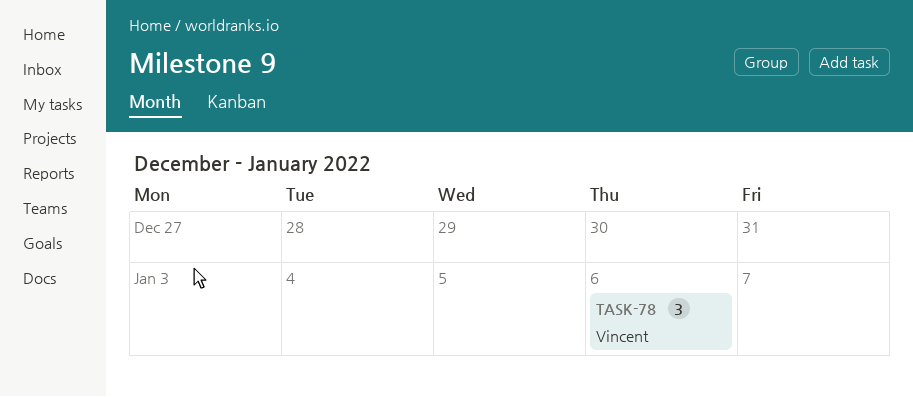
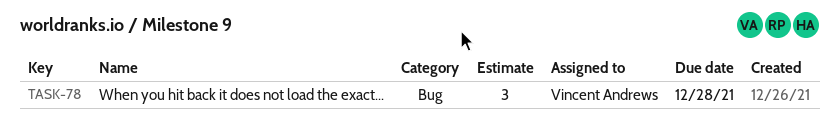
TASK-78, due: Jan 6 -> Dec 28

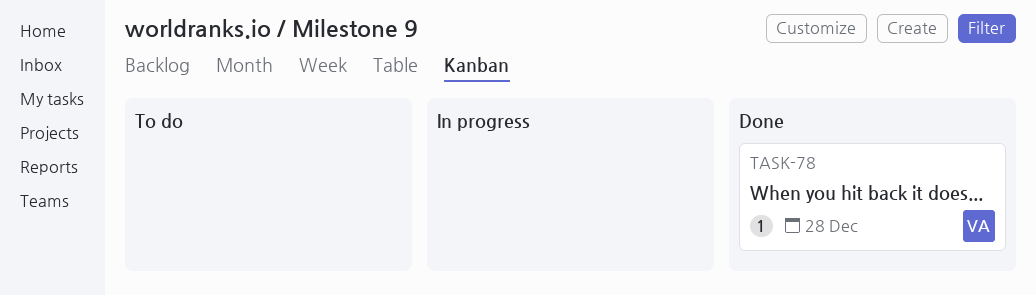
TASK-78, estimate: 3 -> 1

